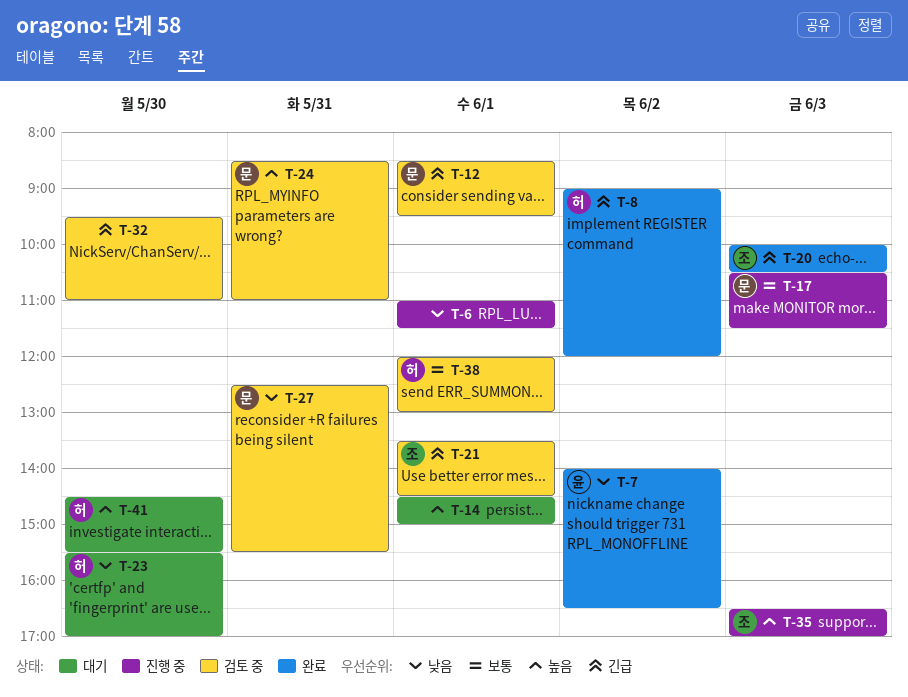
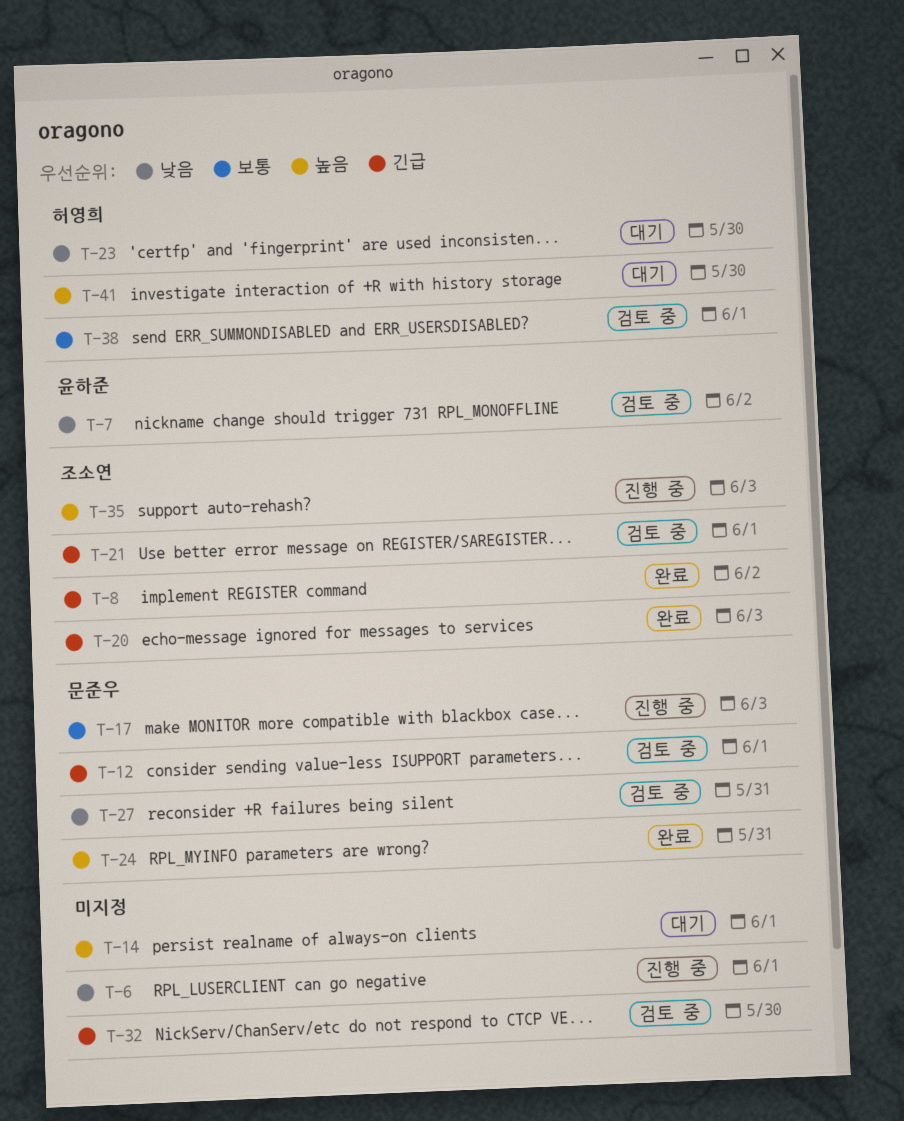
T-7, status: 완료 -> 검토 중
T-8, owner: 허영희 -> 조소연
T-24, status: 검토 중 -> 완료

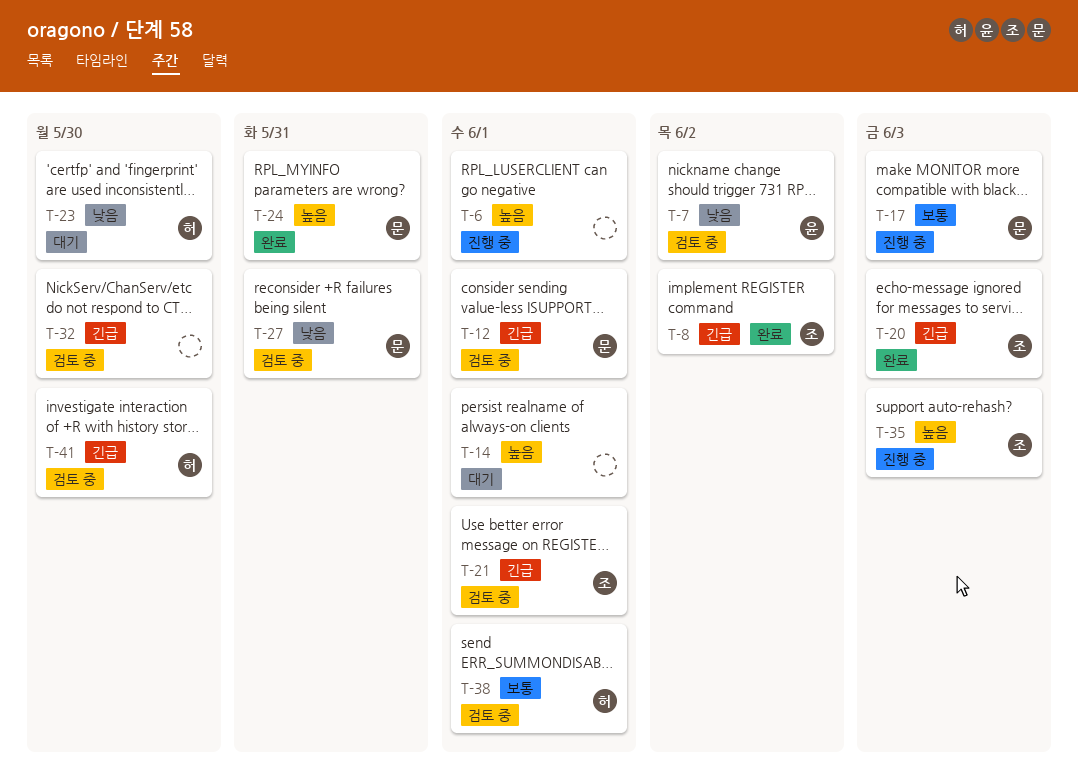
T-6, priority: 낮음 -> 높음
T-41, status: 대기 -> 검토 중
T-41, priority: 높음 -> 긴급

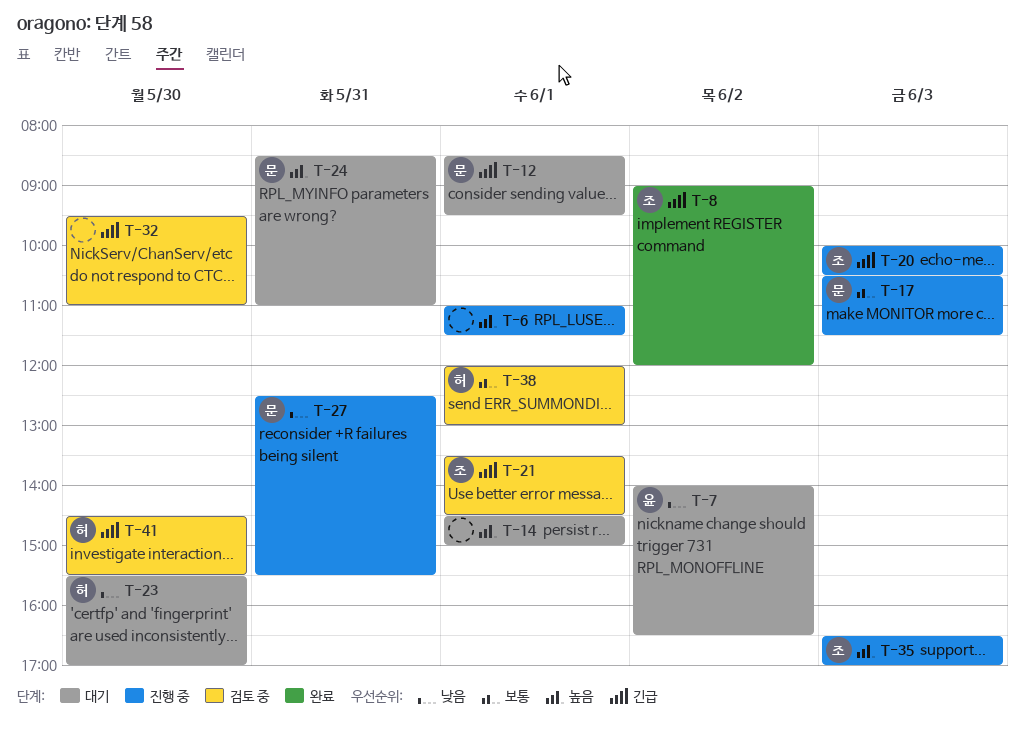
T-7, status: 검토 중 -> 대기
T-12, status: 검토 중 -> 대기
T-20, status: 완료 -> 진행 중
T-24, status: 완료 -> 대기
T-27, status: 검토 중 -> 진행 중

